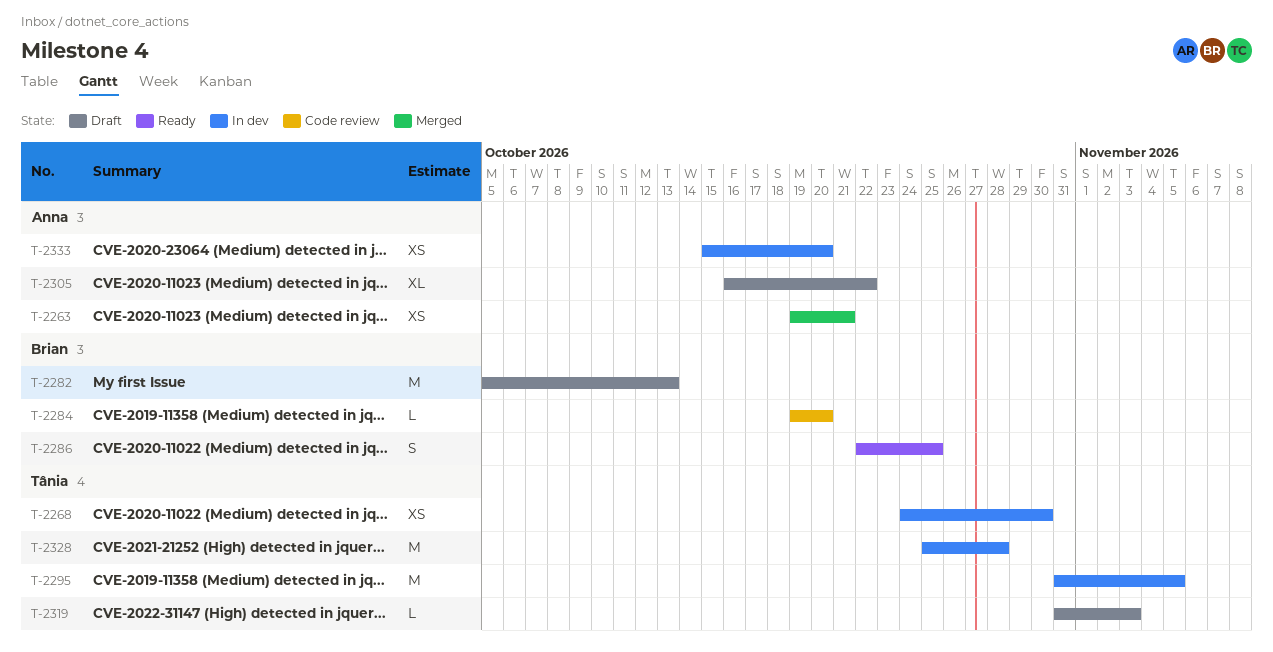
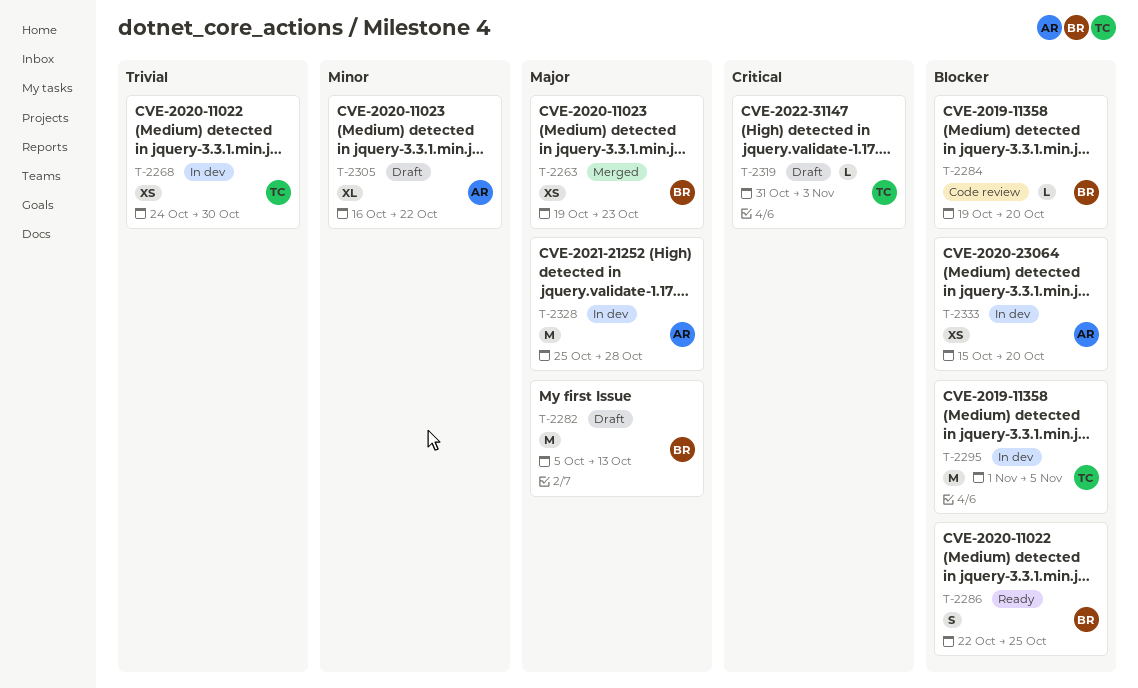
T-2263, owner: Anna -> Brian
T-2263, due: Oct 21 -> Oct 23
T-2295, start: Oct 31 -> Nov 1
T-2328, owner: Tânia -> Anna

